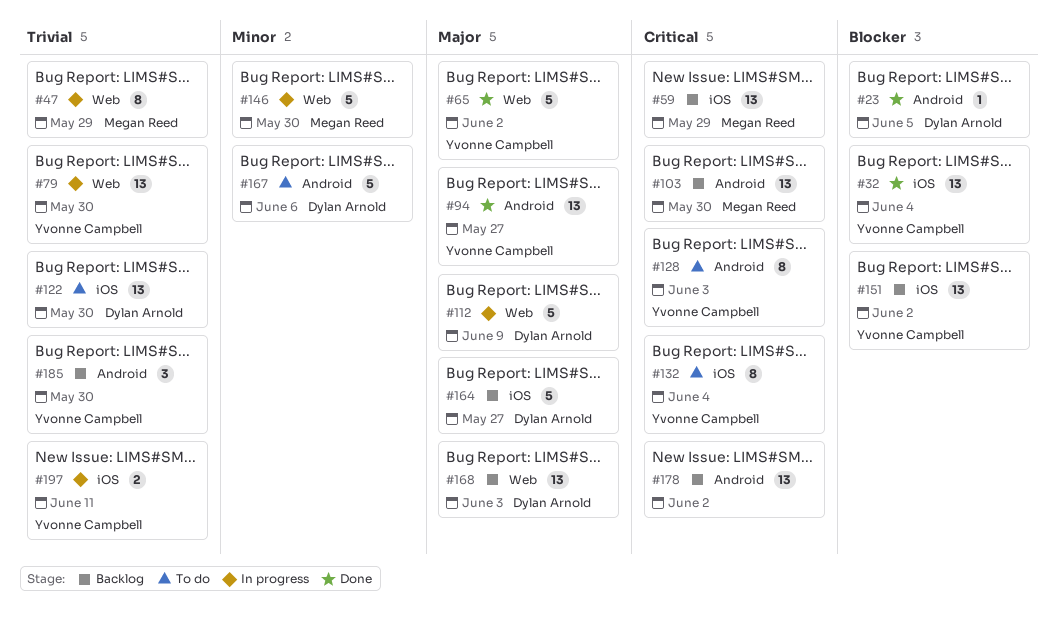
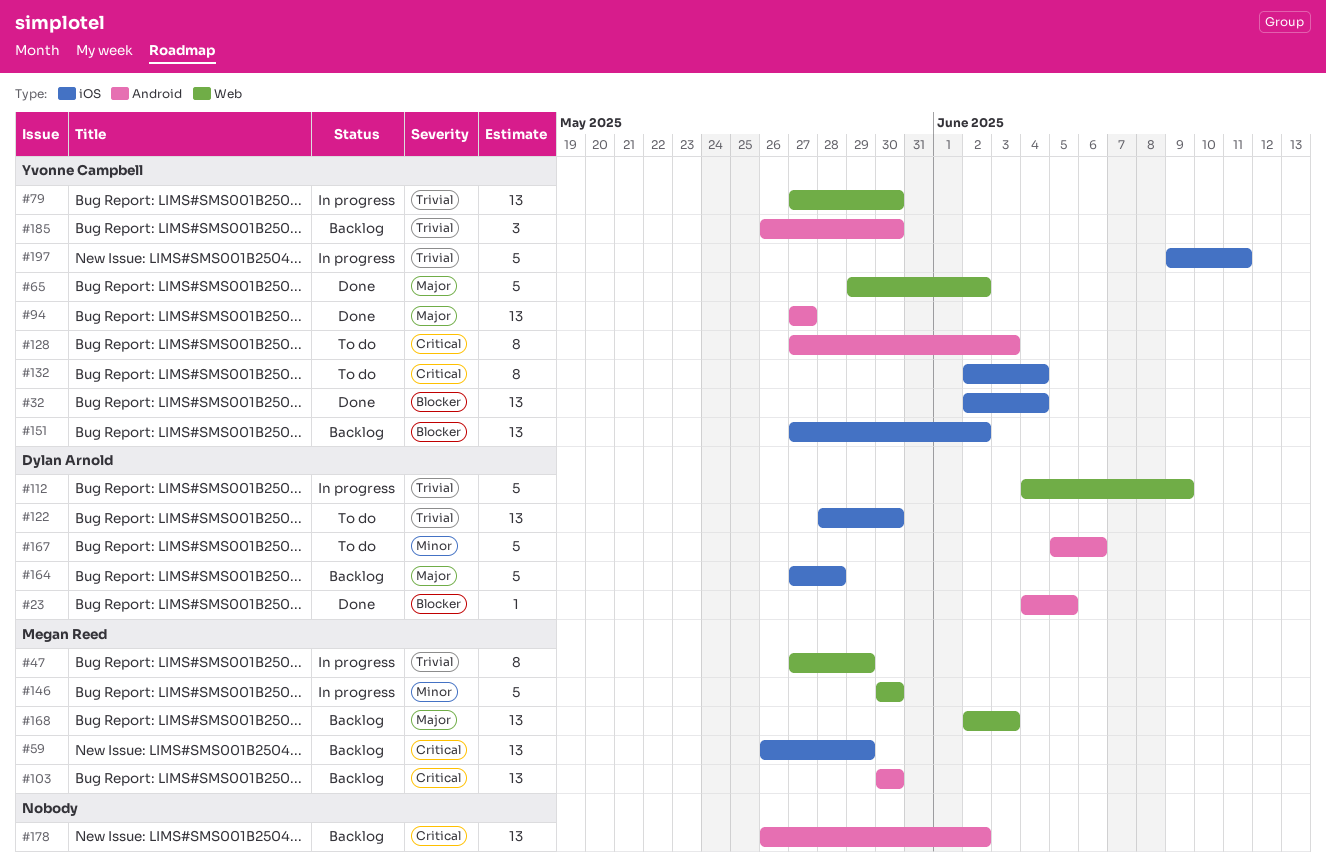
#112, priority: Major -> Trivial
#164, due: May 27 -> May 28
#168, owner: Dylan Arnold -> Megan Reed
#197, estimate: 2 -> 5

